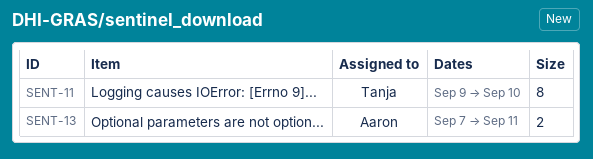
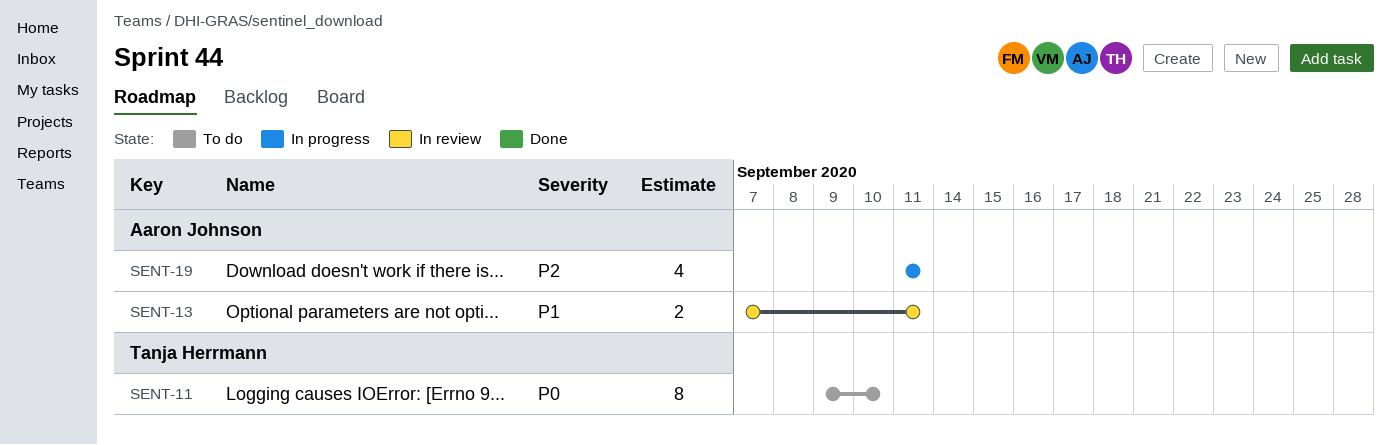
SENT-19: none -> present

